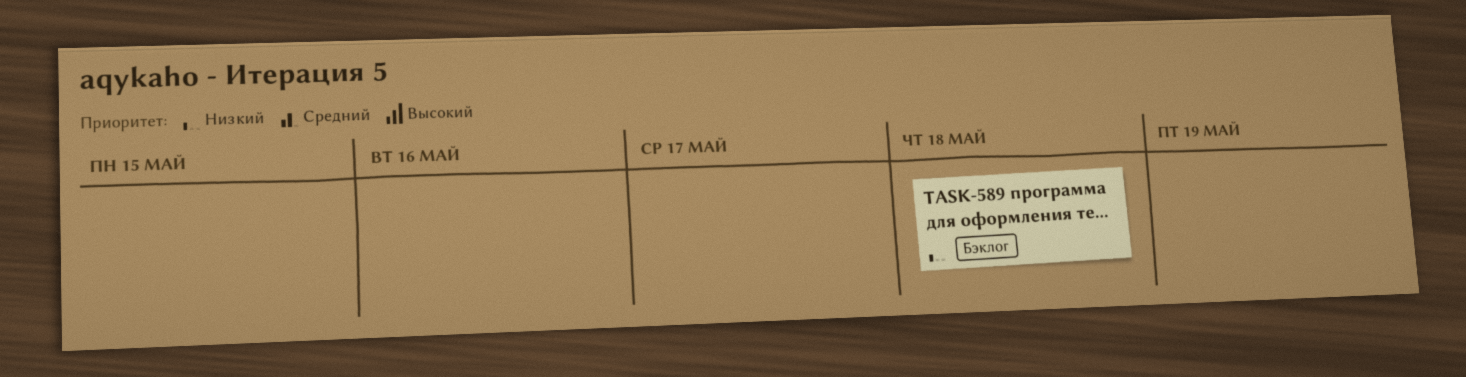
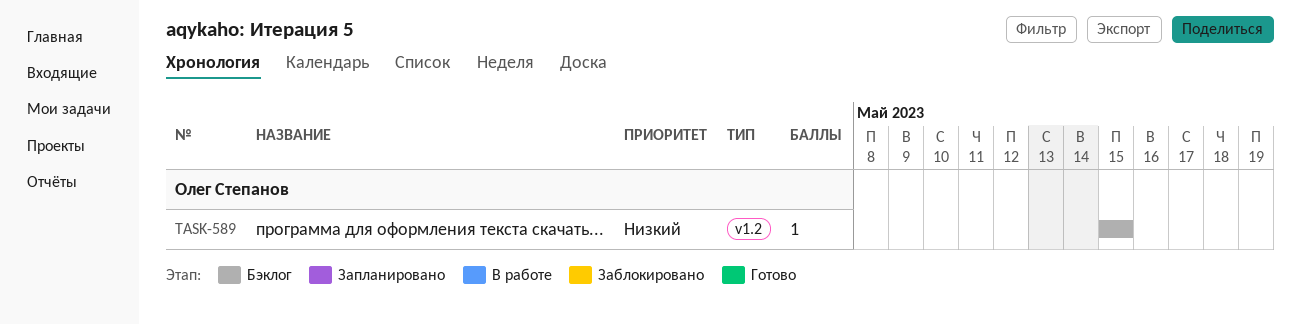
TASK-589, due: May 18 -> May 15

